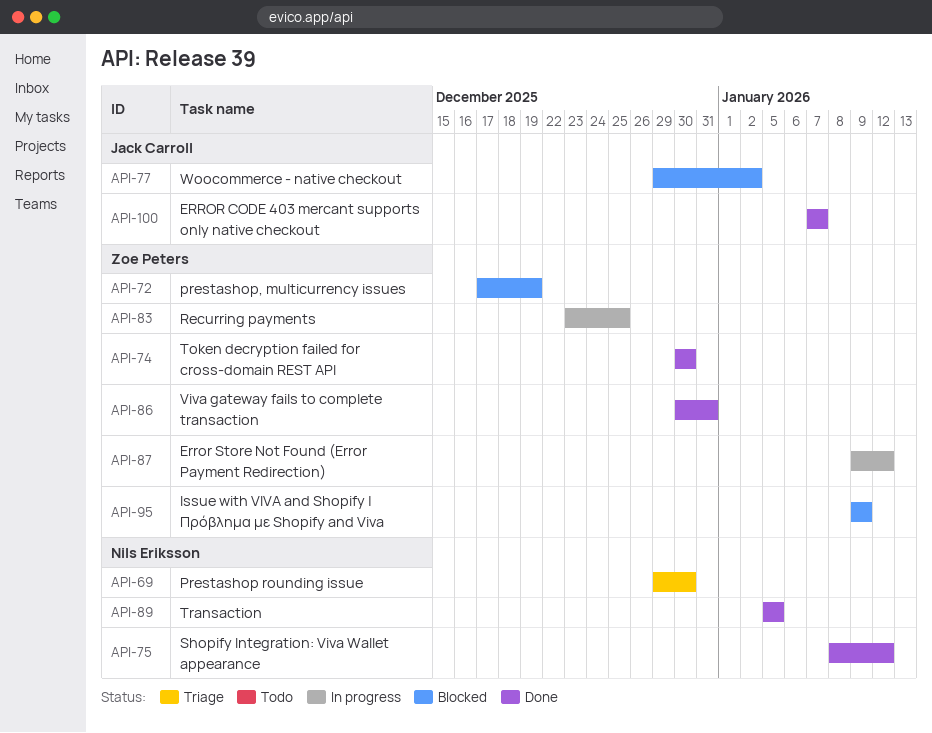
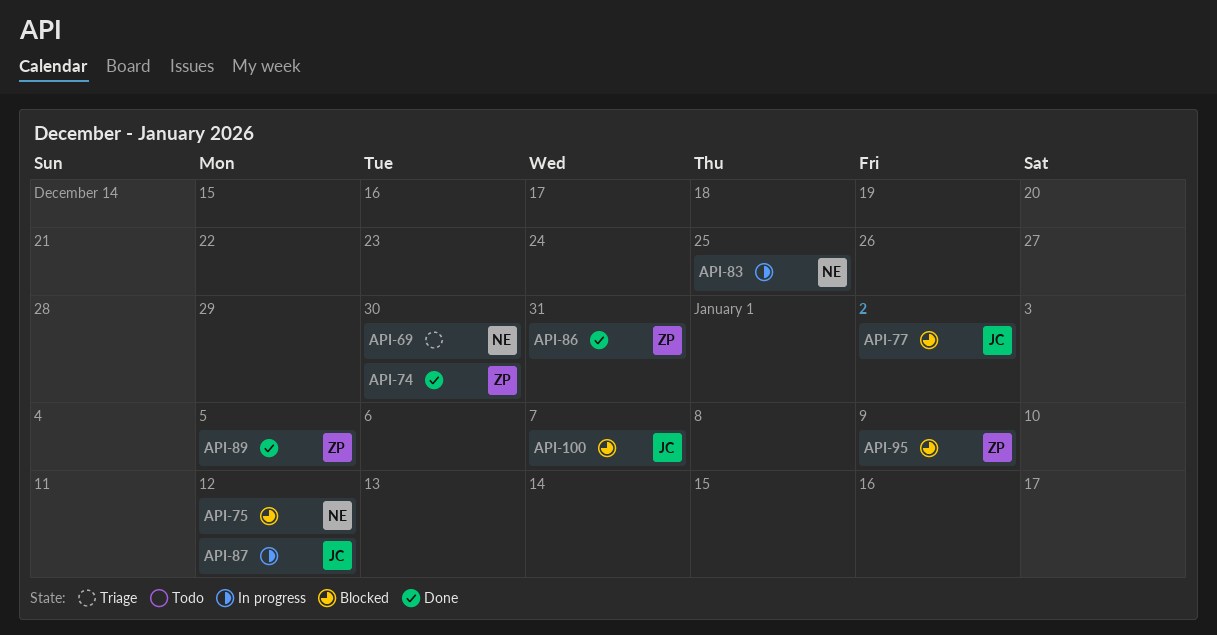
API-72: present -> none
API-75, status: Done -> Blocked
API-83, owner: Zoe Peters -> Nils Eriksson
API-87, owner: Zoe Peters -> Jack Carroll
API-89, owner: Nils Eriksson -> Zoe Peters
API-100, status: Done -> Blocked

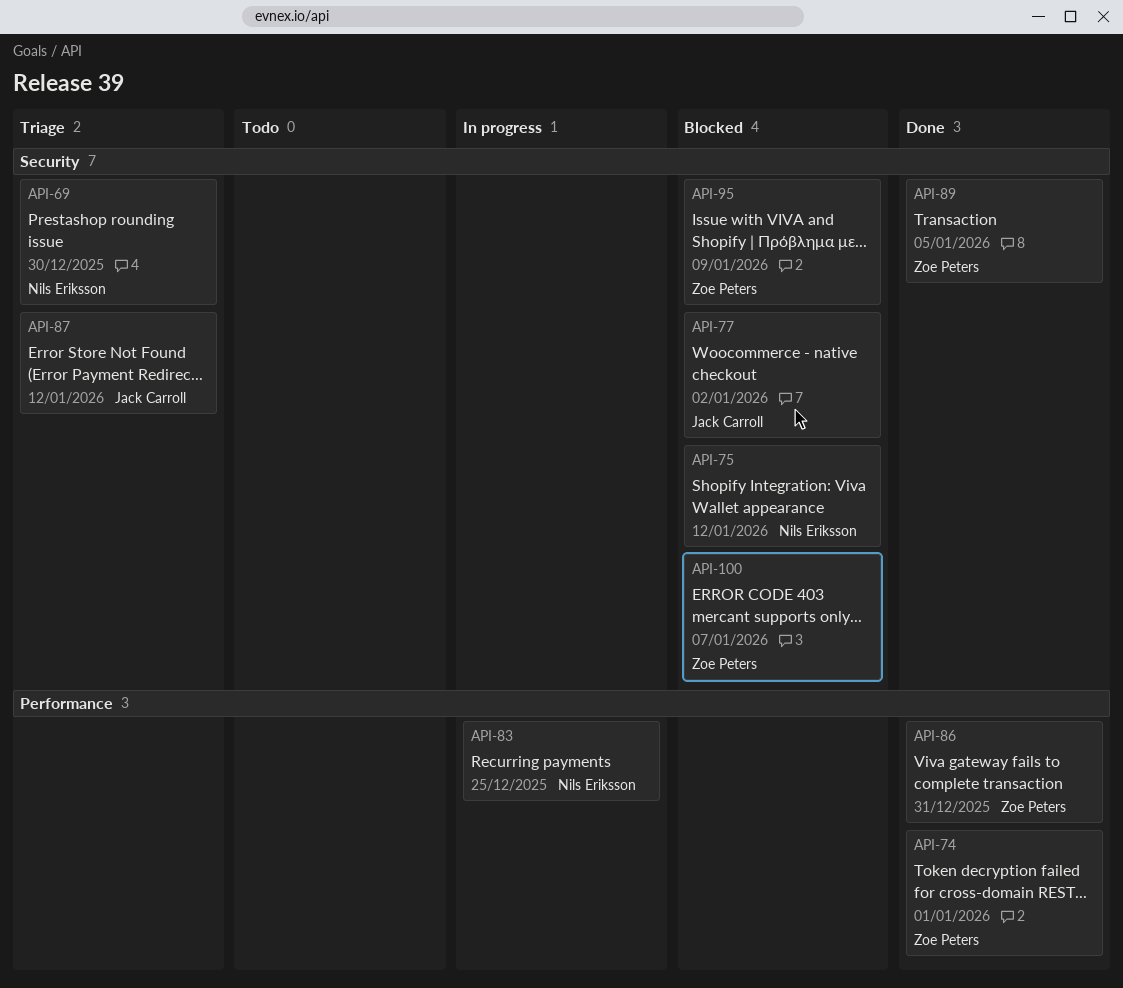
API-74, due: Dec 30 -> Jan 1
API-87, status: In progress -> Triage
API-100, owner: Jack Carroll -> Zoe Peters

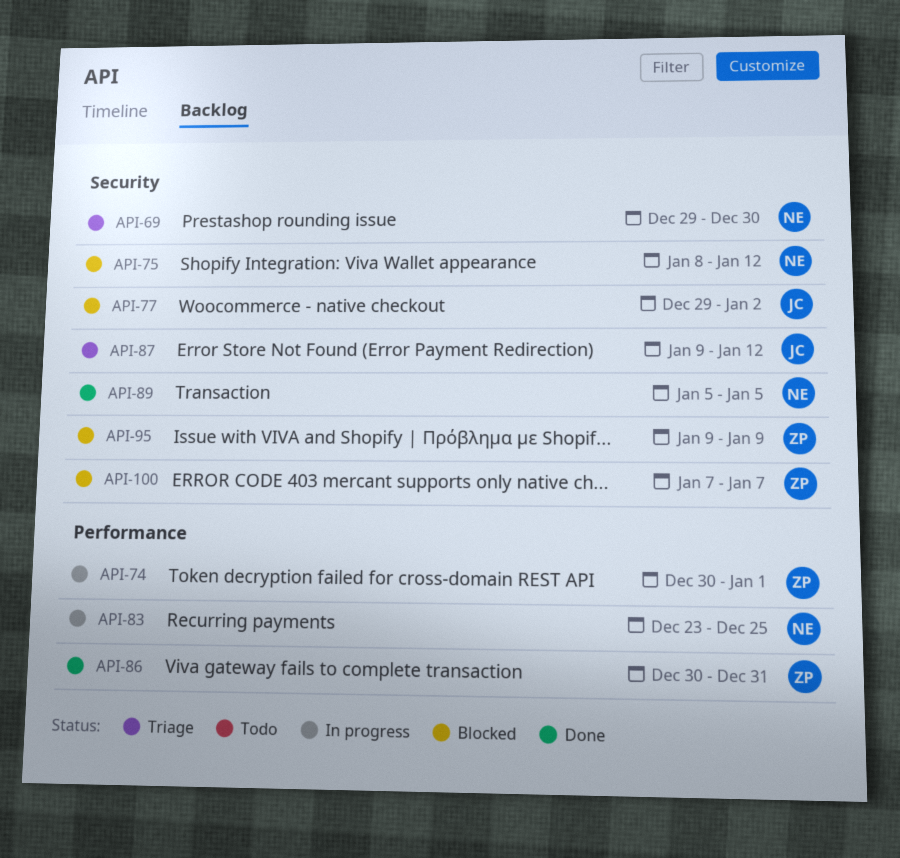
API-74, status: Done -> In progress
API-89, owner: Zoe Peters -> Nils Eriksson

